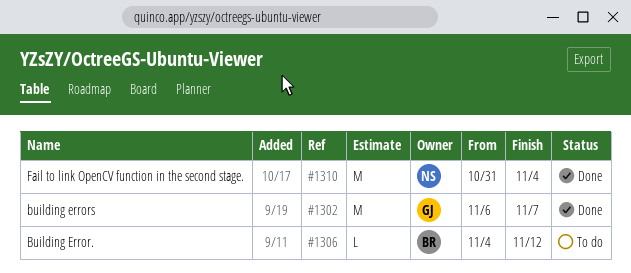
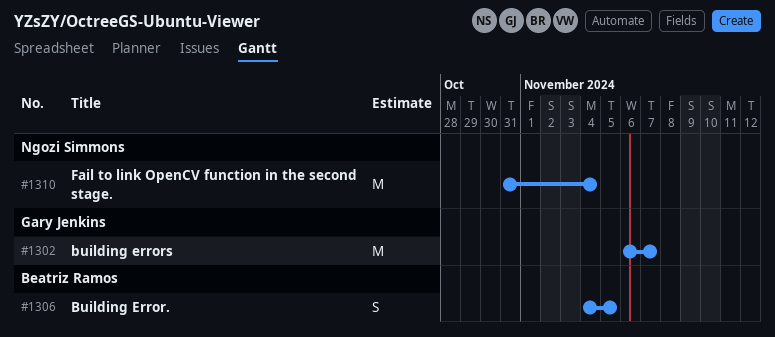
#1306, estimate: L -> S
#1306, due: Nov 12 -> Nov 5

